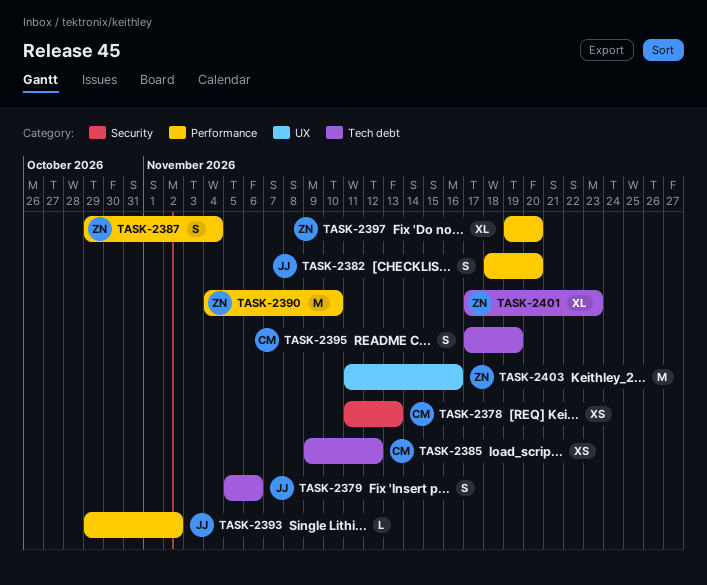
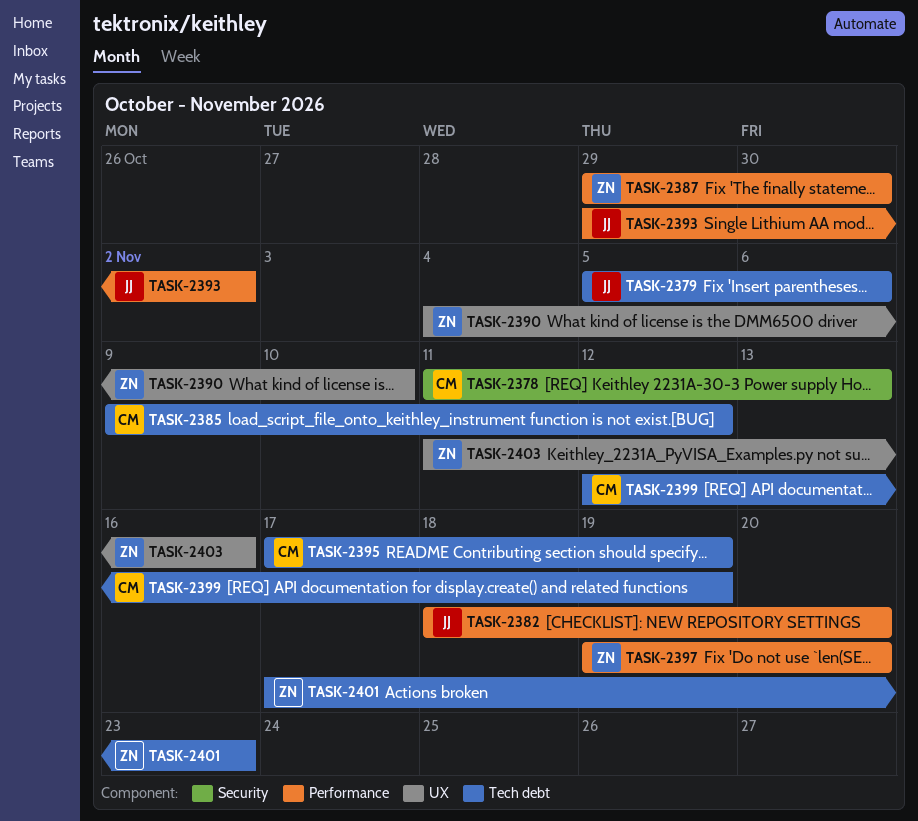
TASK-2387, due: Nov 4 -> Oct 30
TASK-2390, label: Performance -> UX
TASK-2399: none -> present

